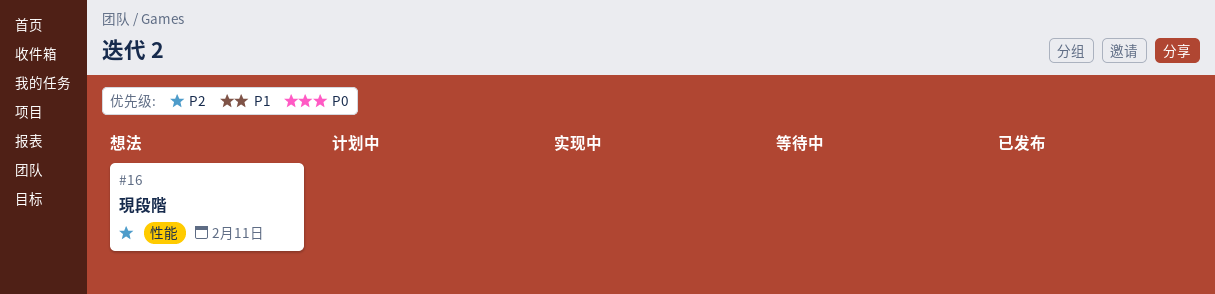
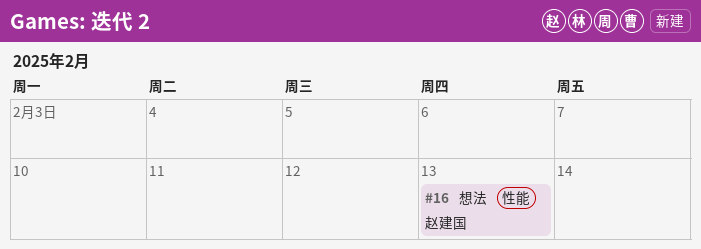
#16, due: Feb 11 -> Feb 13

